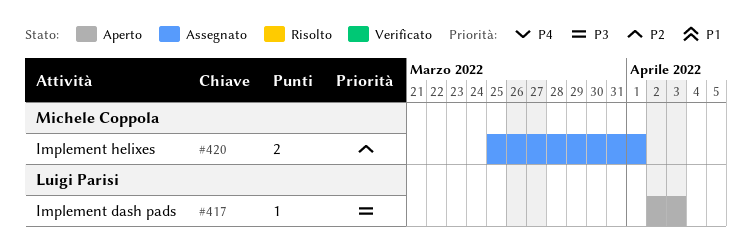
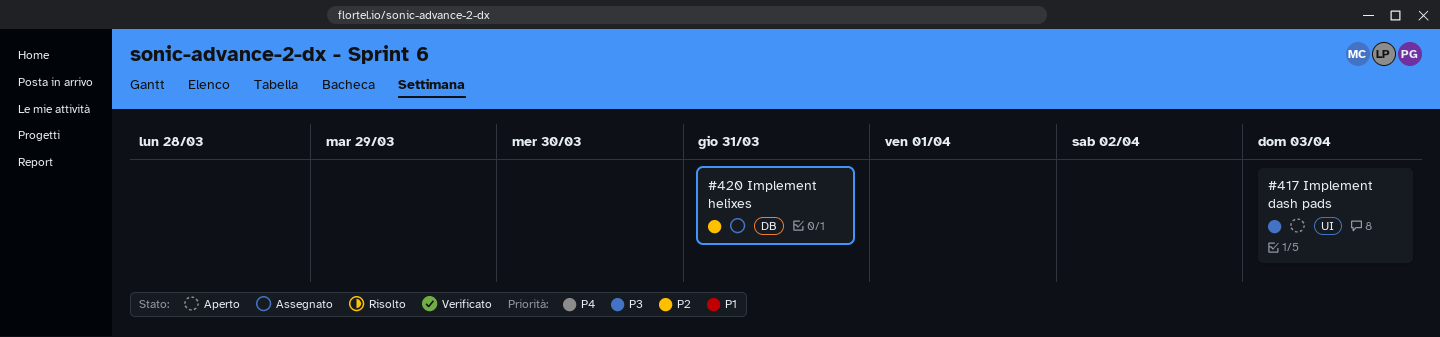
#420, due: Apr 1 -> Mar 31

